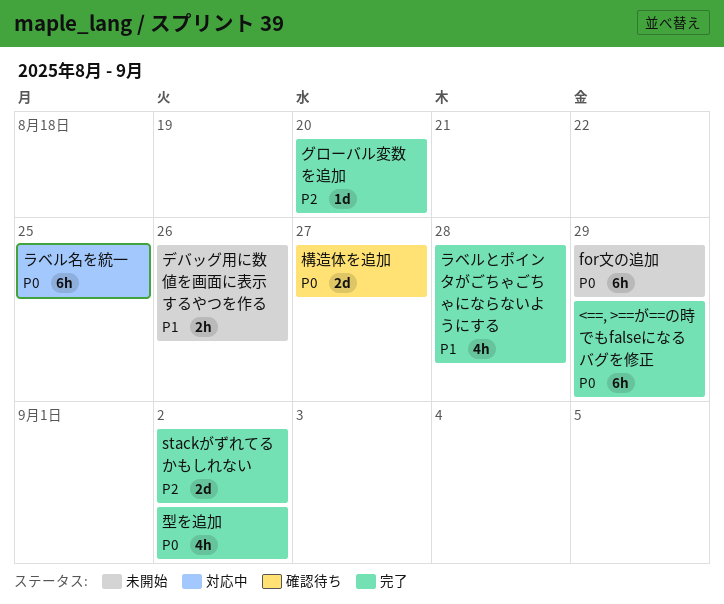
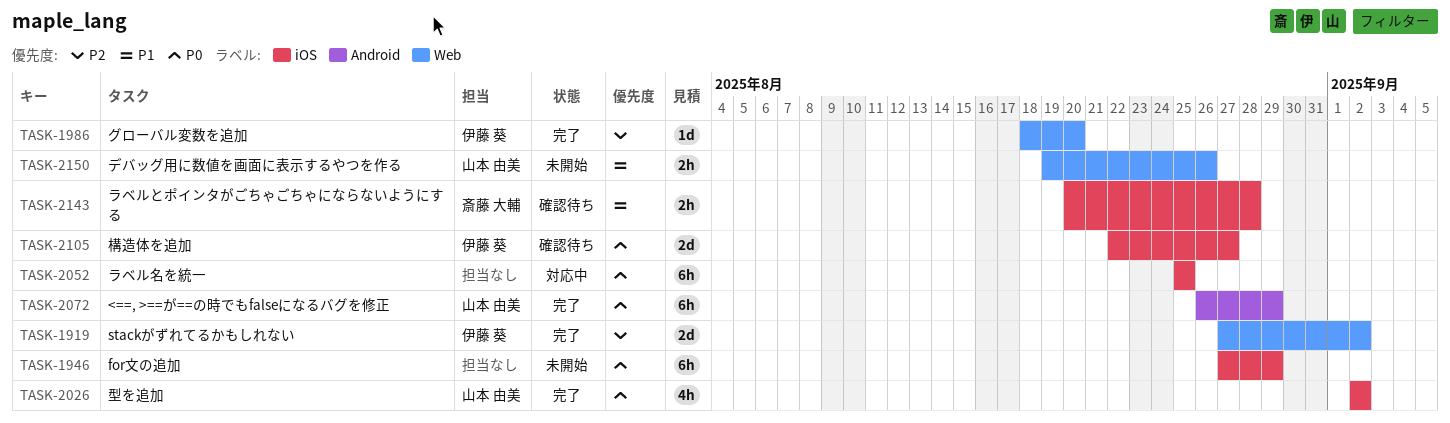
ラベルとポインタがごちゃごちゃにならないようにする, status: 完了 -> 確認待ち
ラベルとポインタがごちゃごちゃにならないようにする, estimate: 4h -> 2h

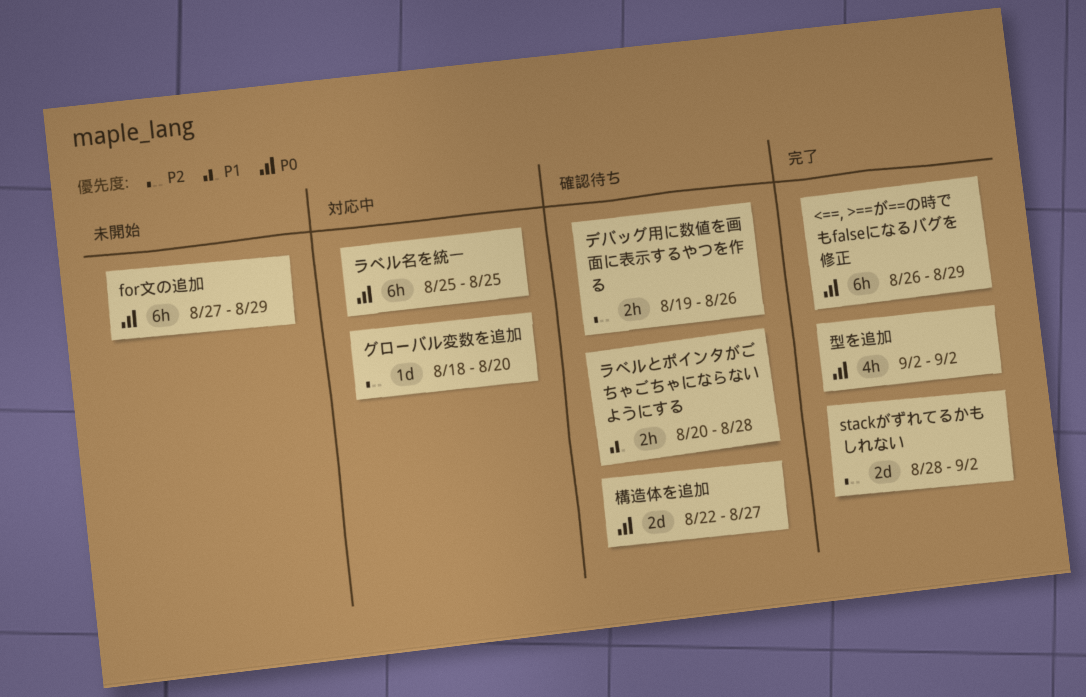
stackがずれてるかもしれない, start: Aug 27 -> Aug 28
グローバル変数を追加, status: 完了 -> 対応中
デバッグ用に数値を画面に表示するやつを作る, status: 未開始 -> 確認待ち
デバッグ用に数値を画面に表示するやつを作る, priority: P1 -> P2

